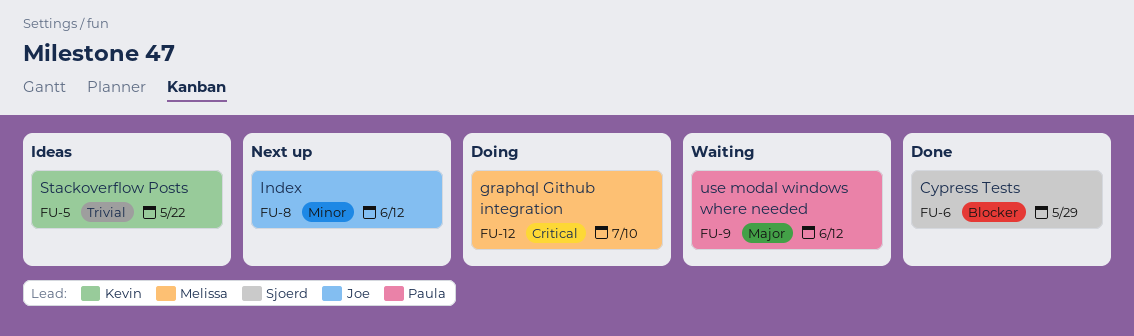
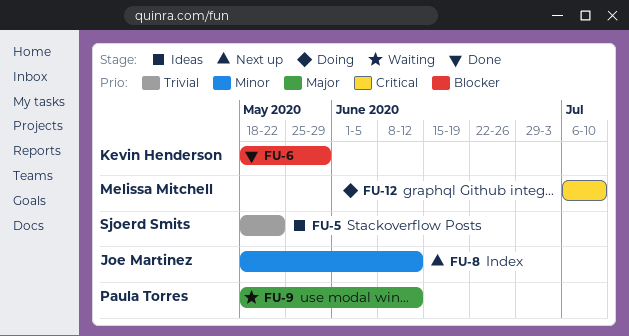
FU-5, owner: Kevin Henderson -> Sjoerd Smits
FU-6, owner: Sjoerd Smits -> Kevin Henderson

